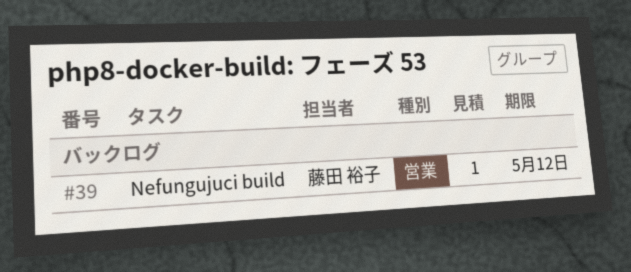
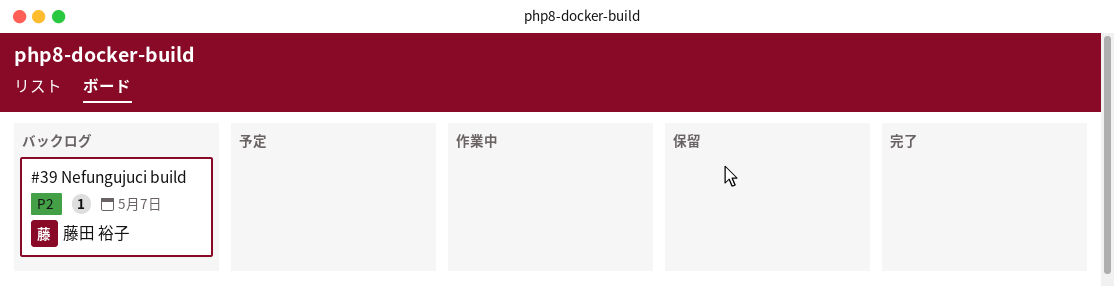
#39, due: May 12 -> May 7

